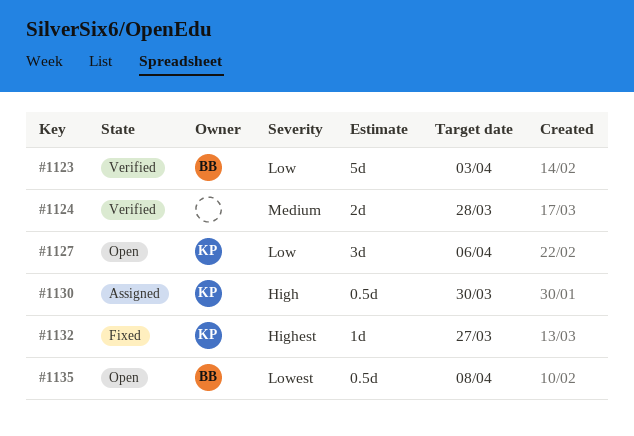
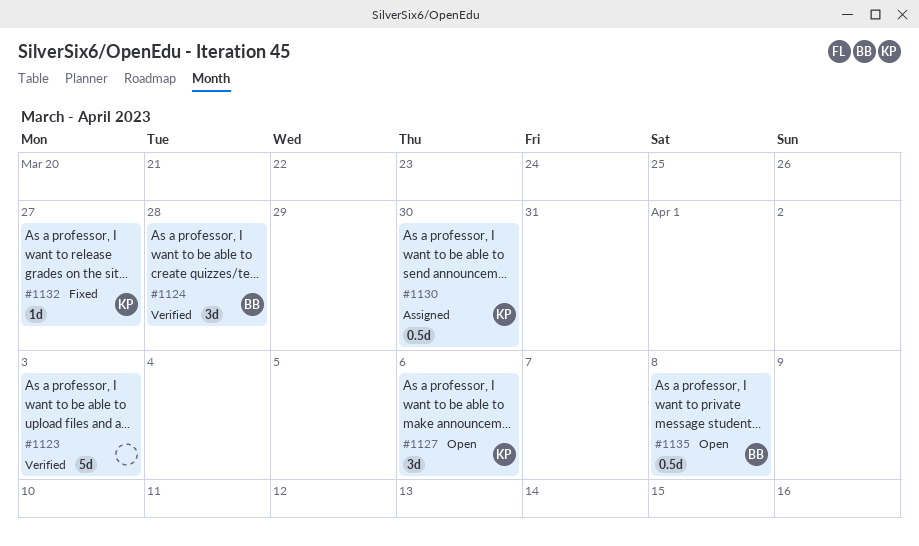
#1123, owner: BB -> none
#1124, owner: none -> BB
#1124, estimate: 2d -> 3d

